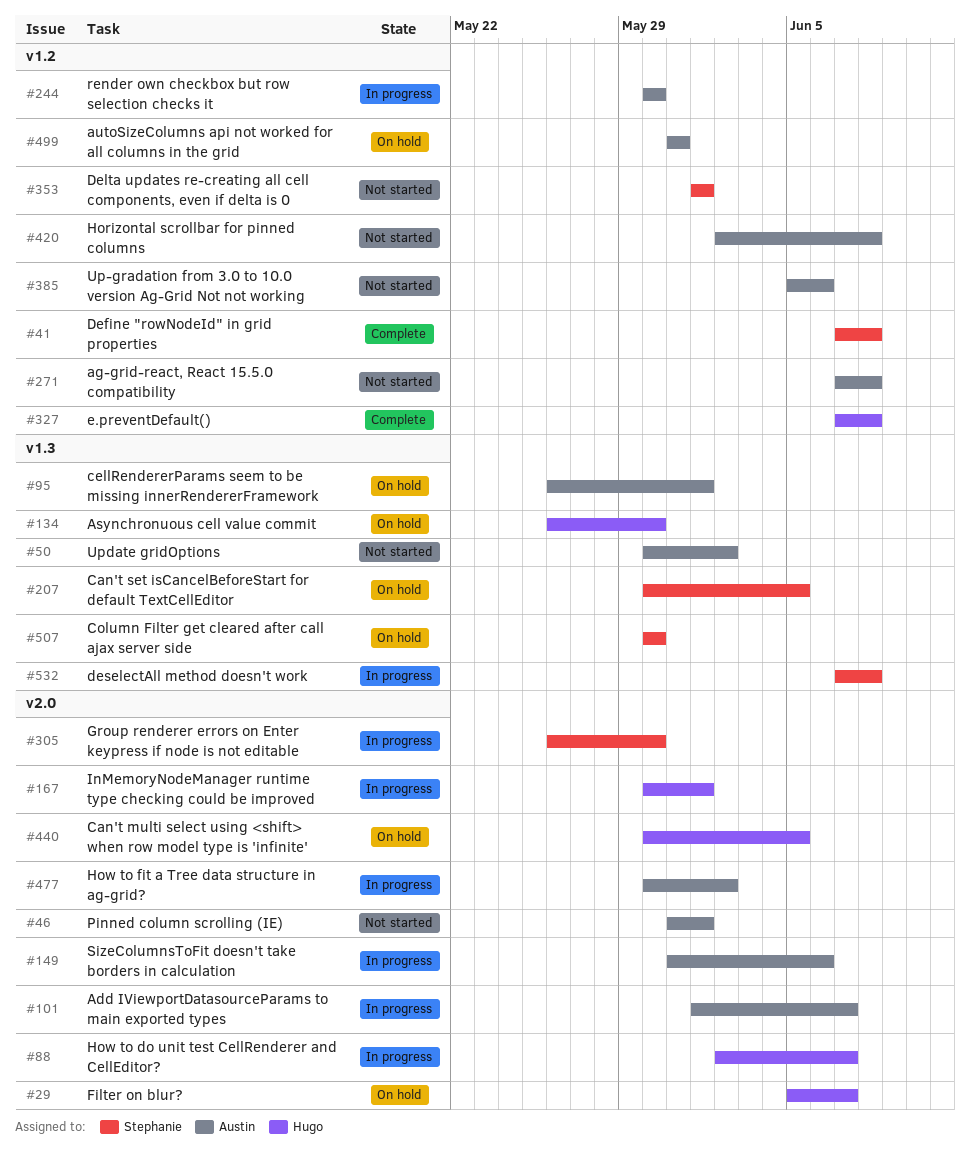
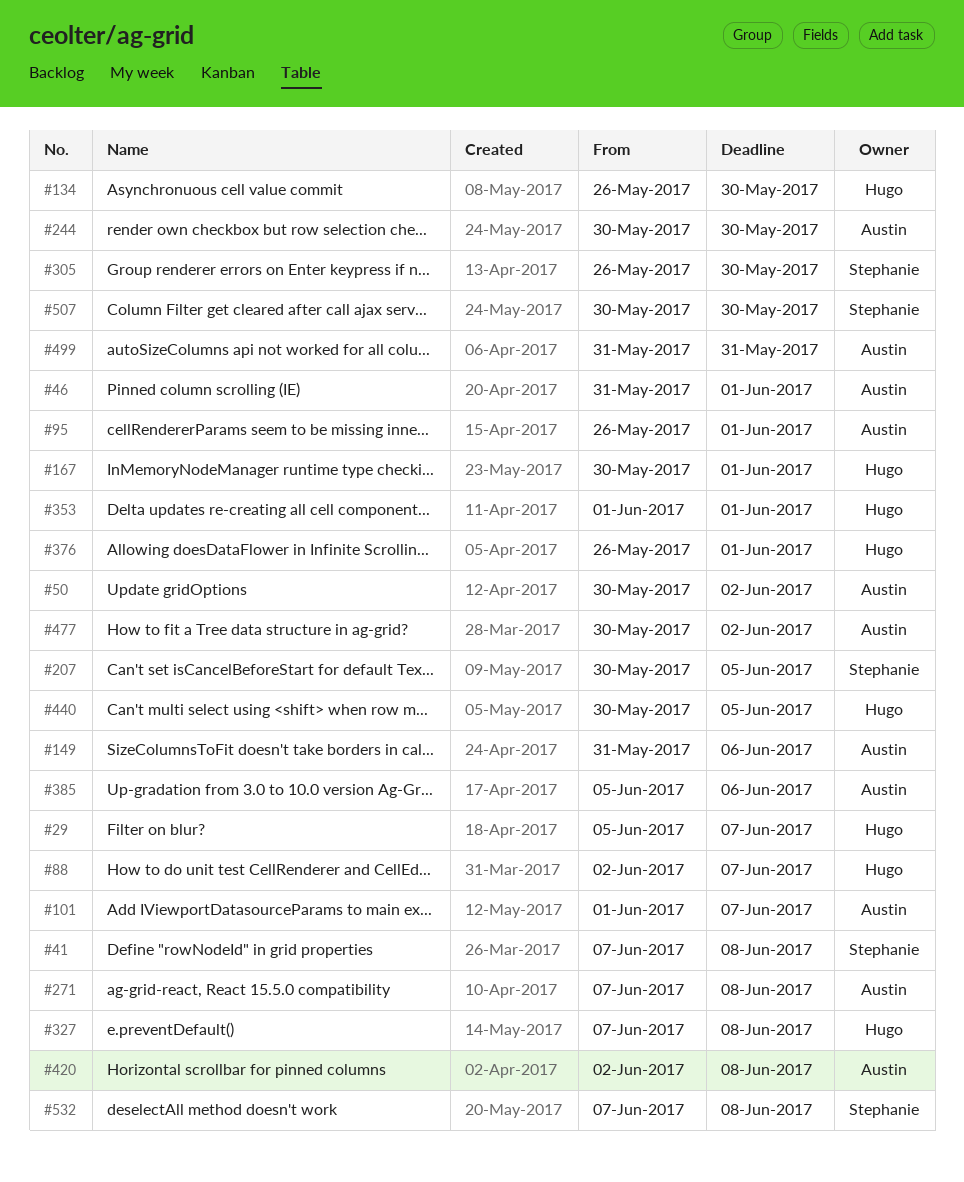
#353, owner: Stephanie -> Hugo
#376: none -> present

